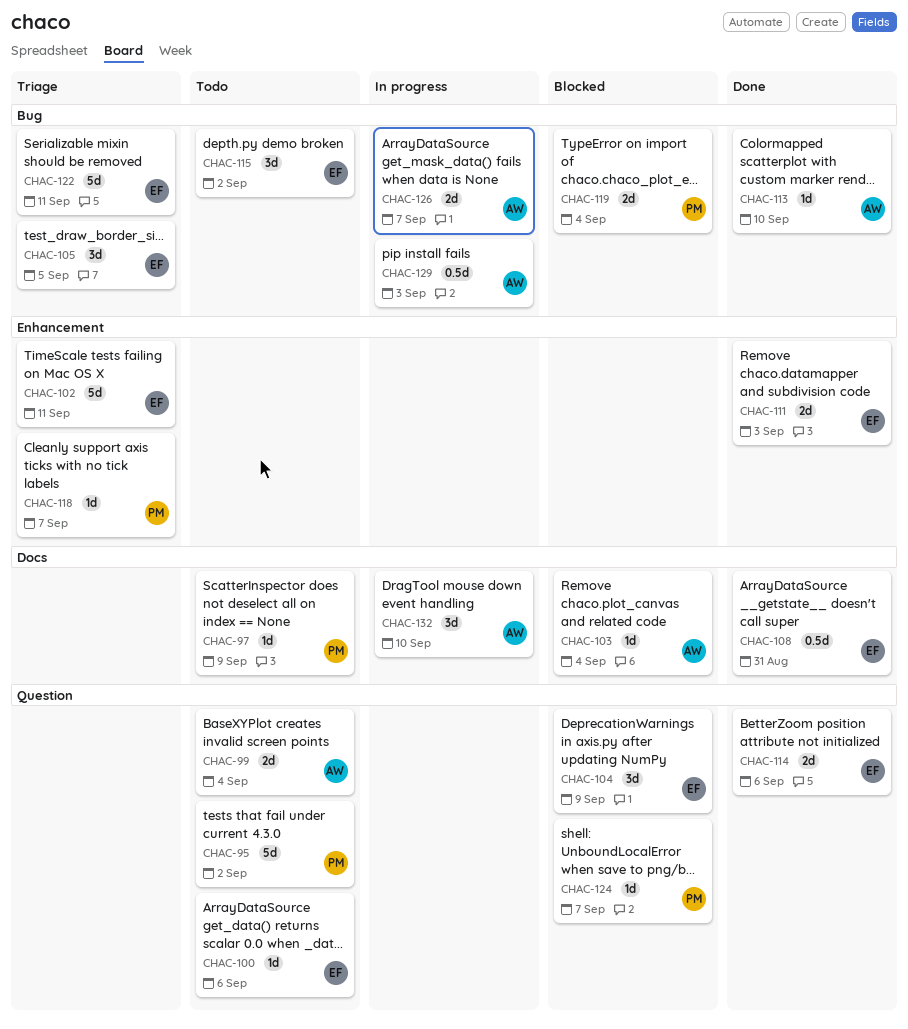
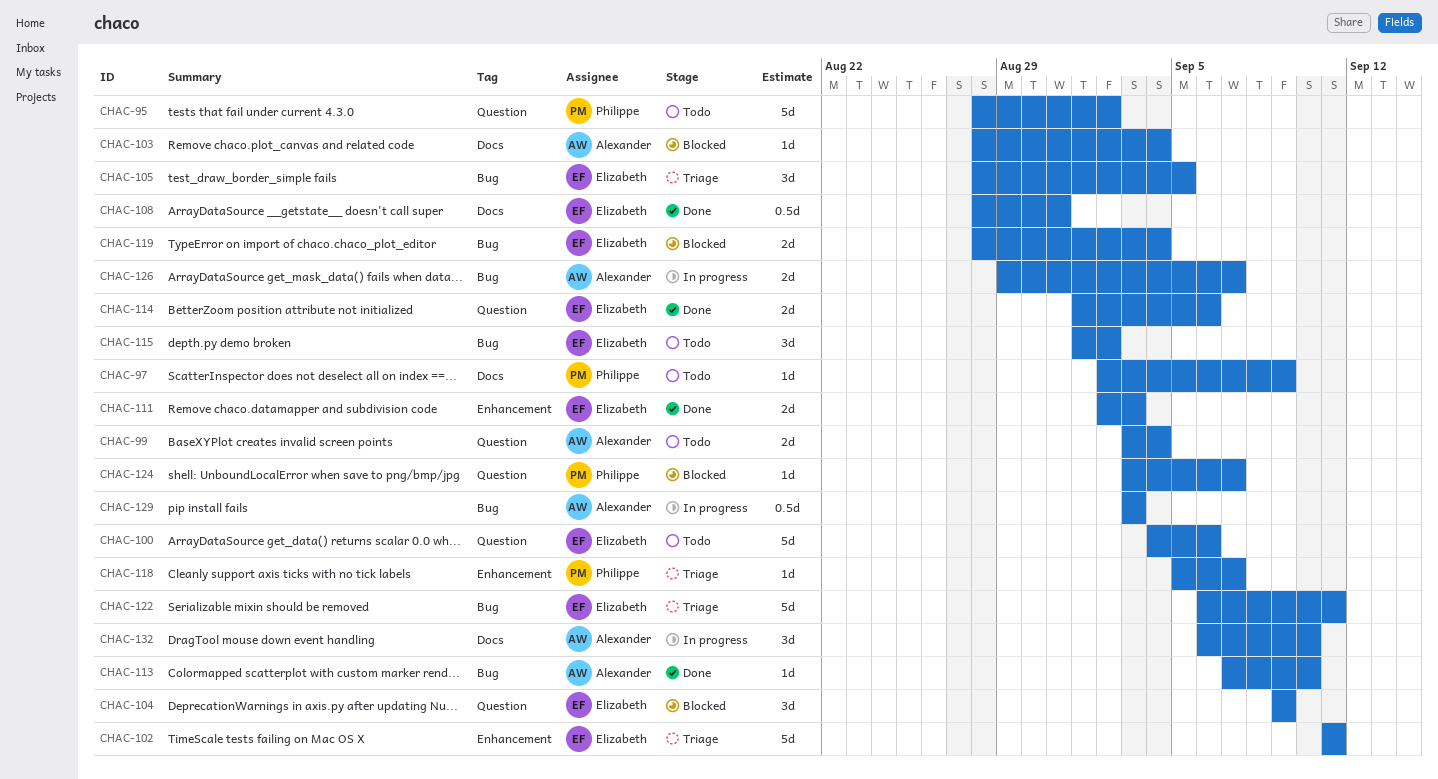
CHAC-100, estimate: 1d -> 5d
CHAC-119, owner: Philippe -> Elizabeth

